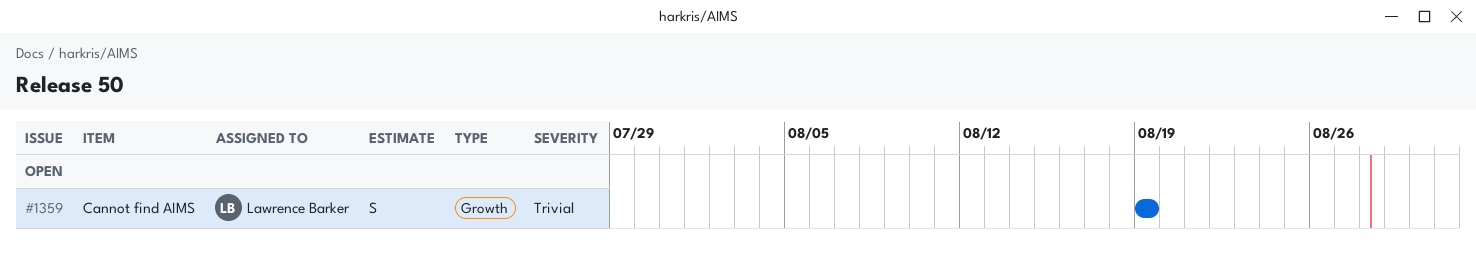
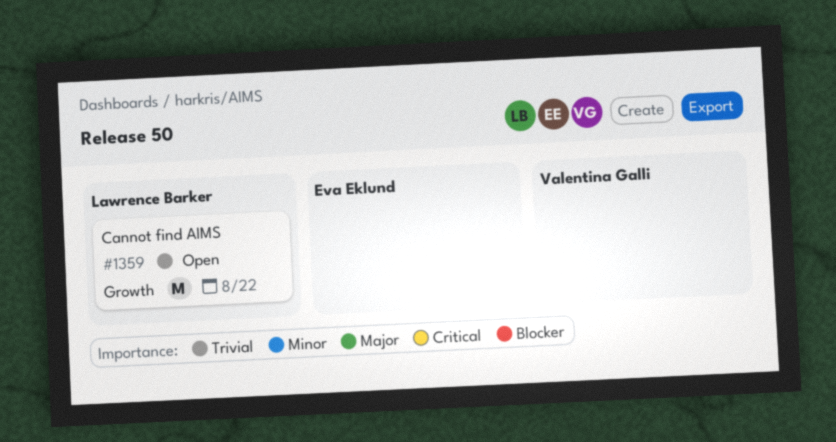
#1359, estimate: S -> M
#1359, due: Aug 19 -> Aug 22

